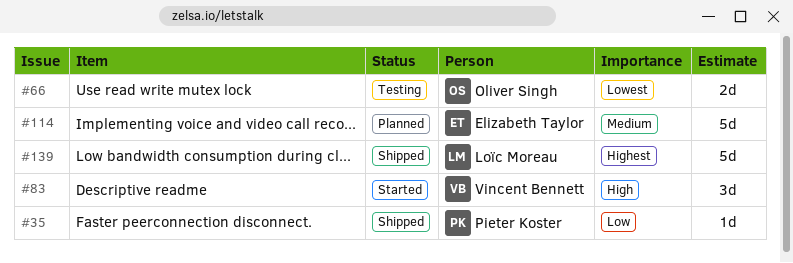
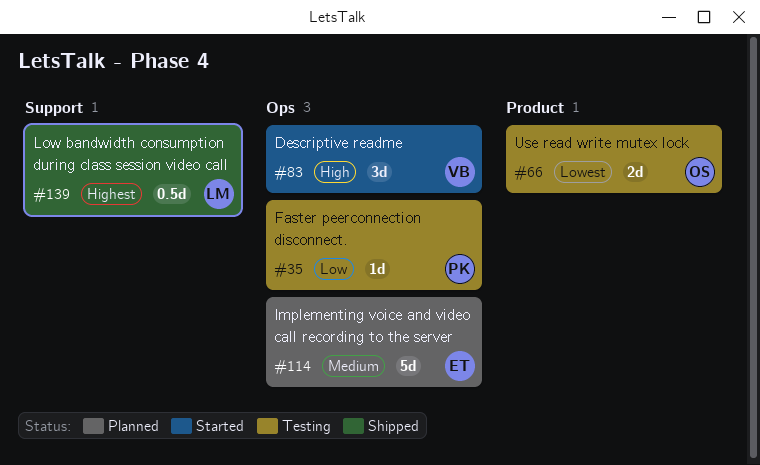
#35, status: Shipped -> Testing
#139, estimate: 5d -> 0.5d

